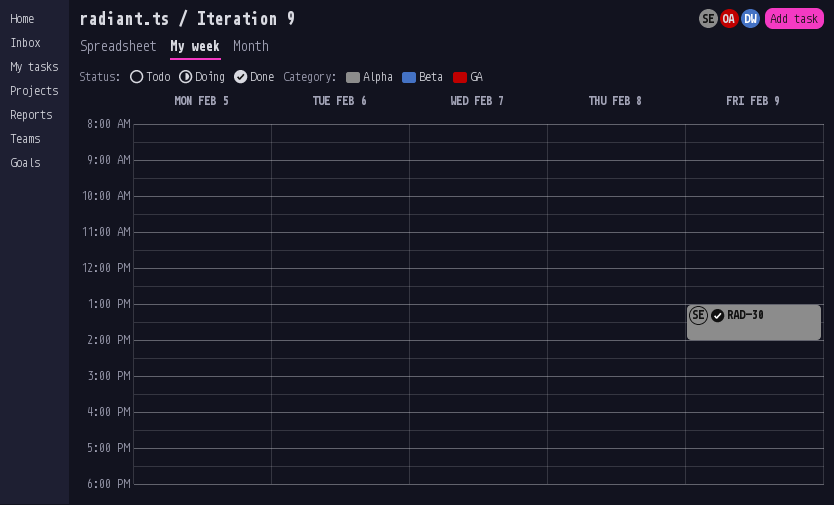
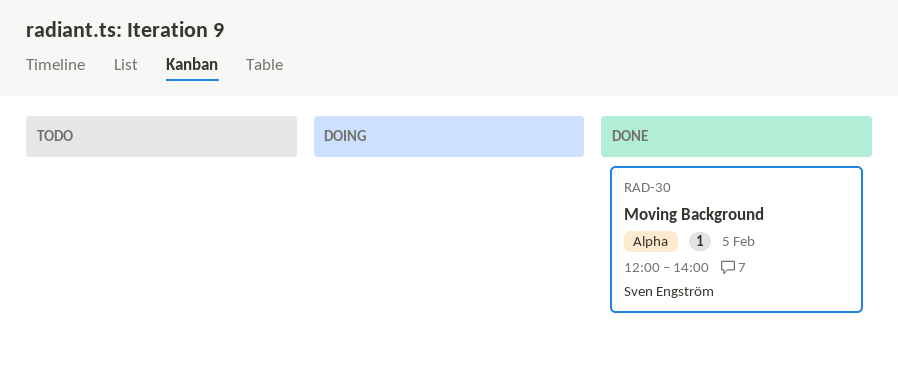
RAD-30, day: Feb 9 -> Feb 5
RAD-30, begins: 13:00 -> 12:00

